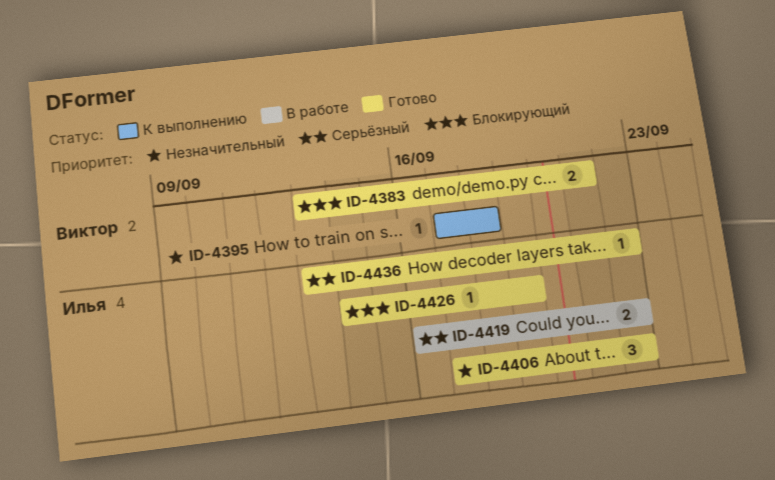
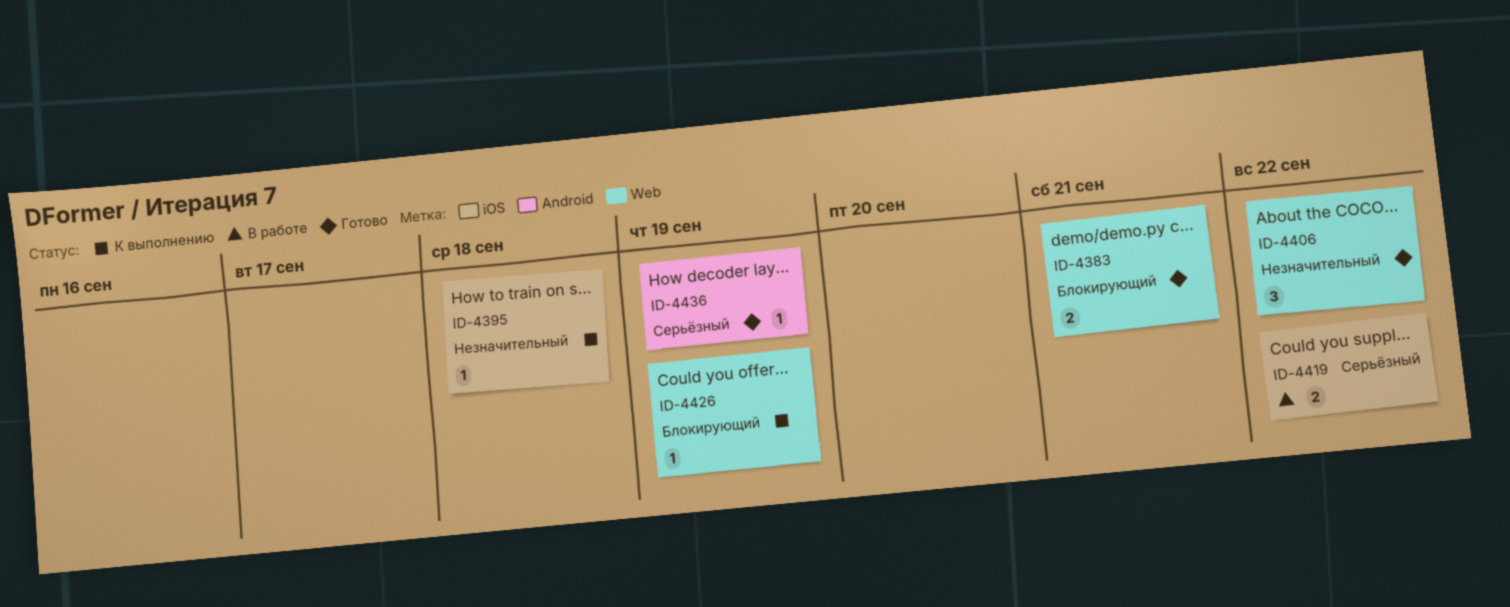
ID-4426, status: Готово -> К выполнению
ID-4436, due: Sep 22 -> Sep 19

